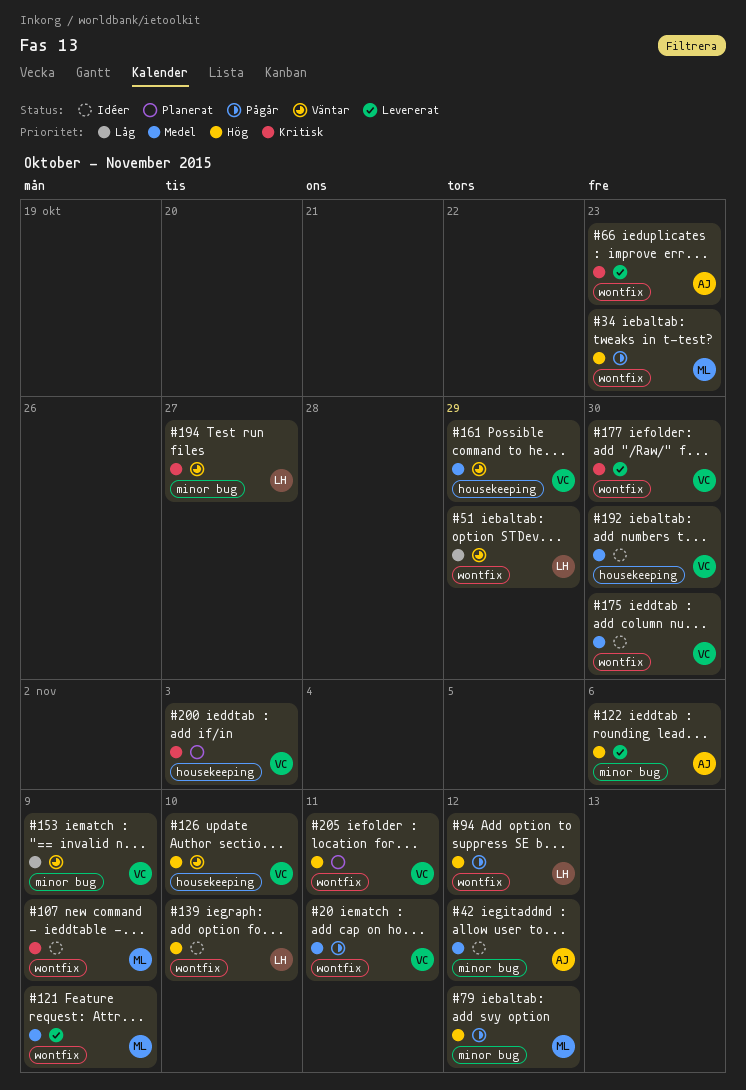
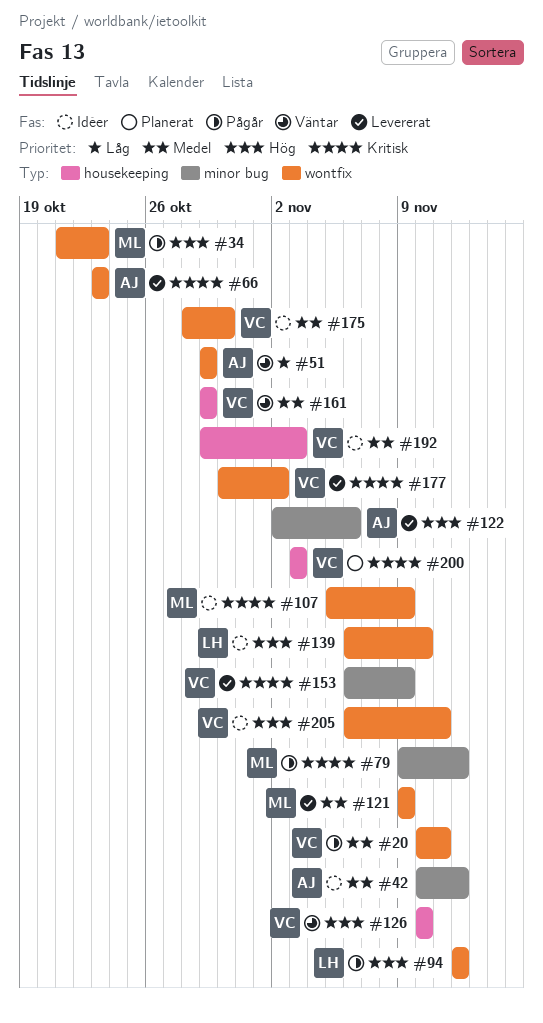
#51, owner: LH -> AJ
#79, priority: Hög -> Kritisk
#153, status: Väntar -> Levererat
#153, priority: Låg -> Kritisk
#177, due: Oct 30 -> Nov 2
#192, due: Oct 30 -> Nov 3
#194: present -> none
#205, status: Planerat -> Idéer

